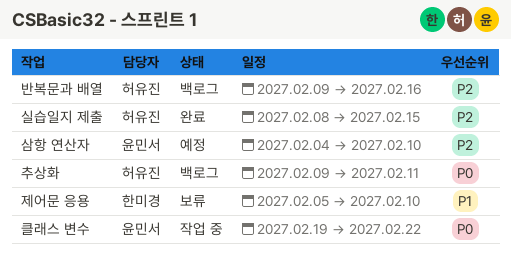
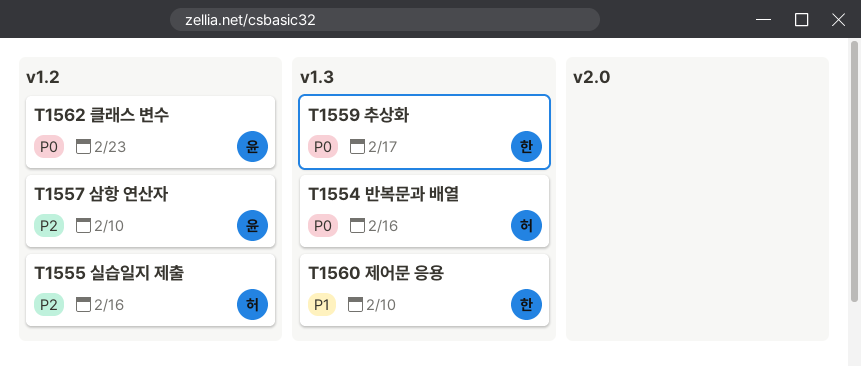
반복문과 배열, priority: P2 -> P0
실습일지 제출, due: Feb 15 -> Feb 16
추상화, owner: 허유진 -> 한미경
추상화, due: Feb 11 -> Feb 17
클래스 변수, due: Feb 22 -> Feb 23

